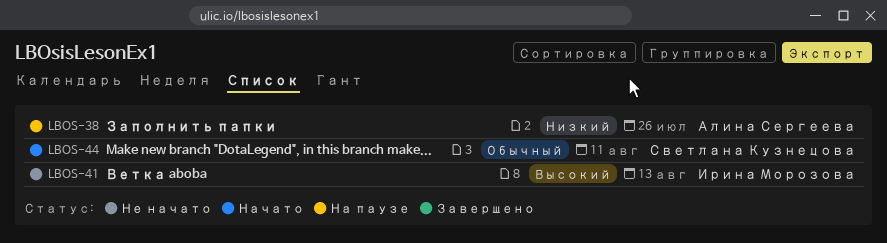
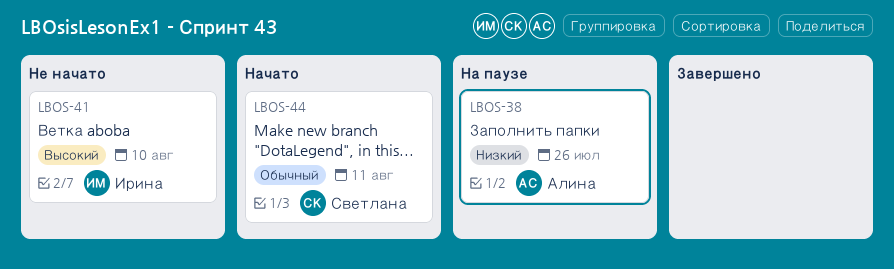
LBOS-41, due: Aug 13 -> Aug 10

